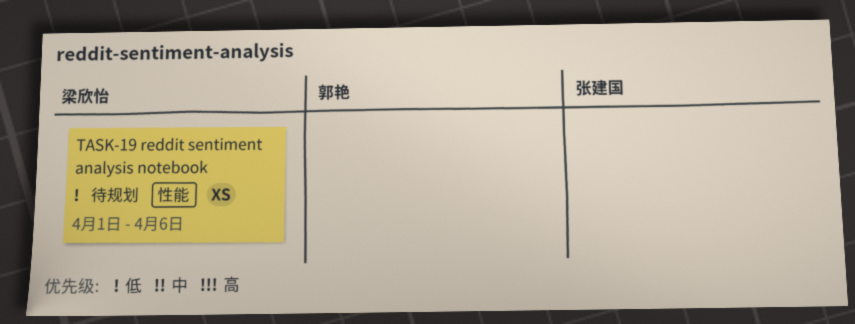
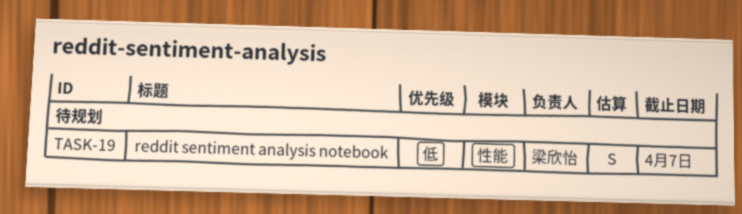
TASK-19, estimate: XS -> S
TASK-19, due: Apr 6 -> Apr 7

